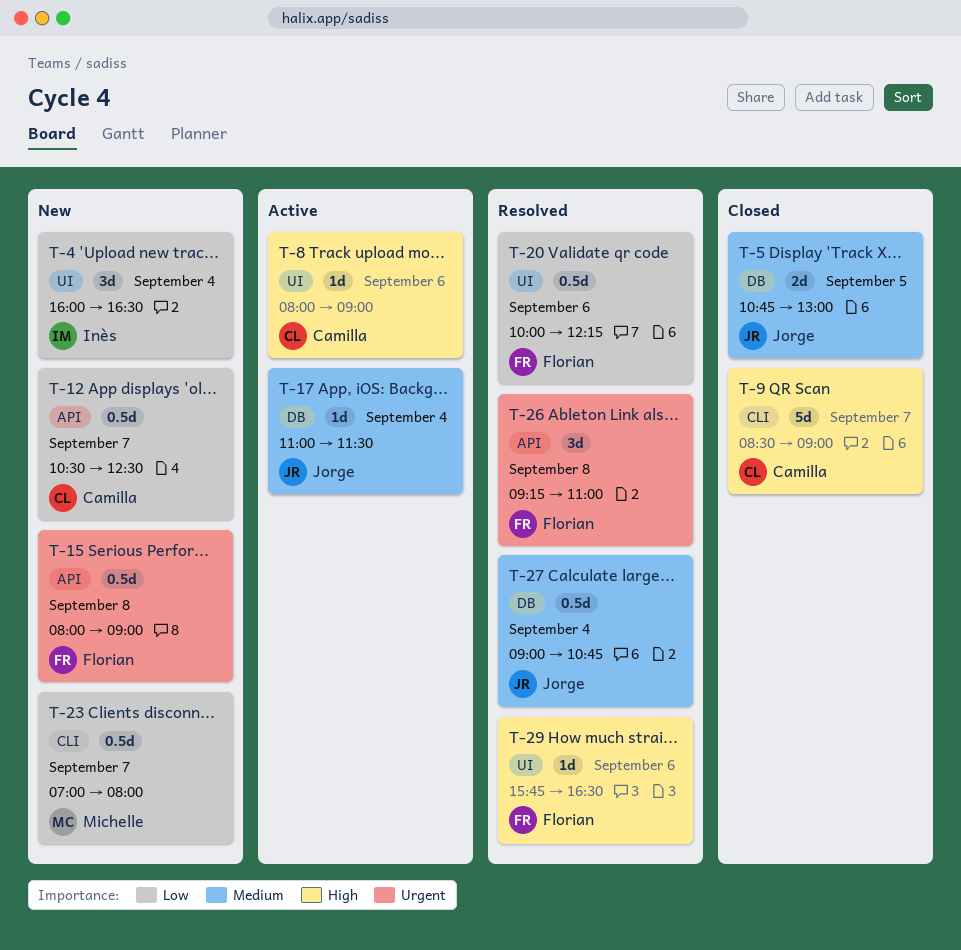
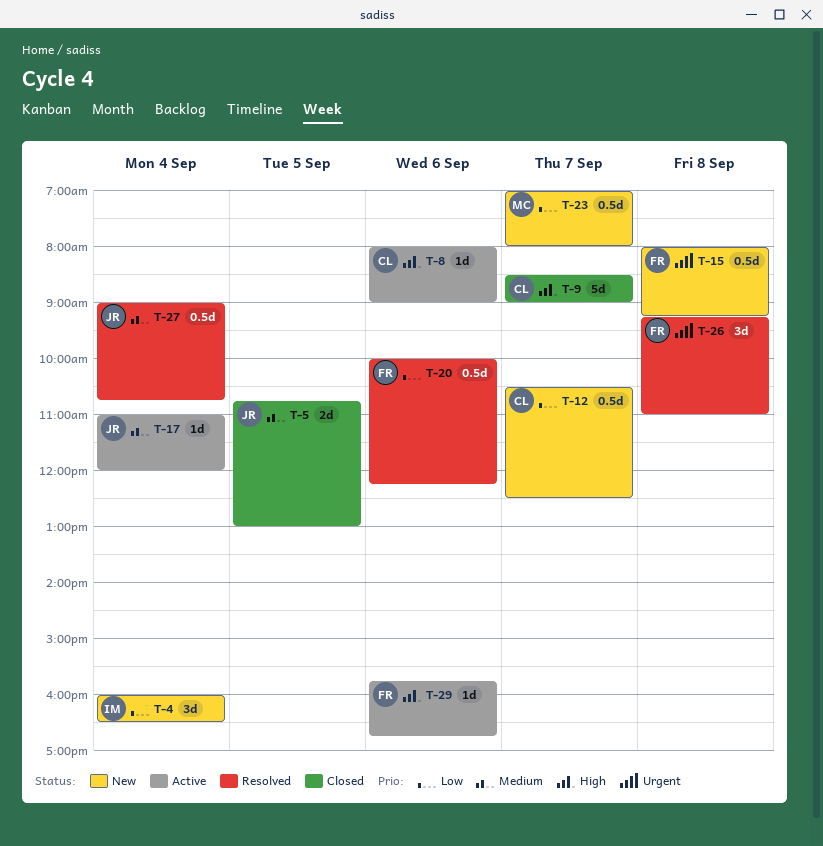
T-15, ends: 09:00 -> 09:15
T-17, ends: 11:30 -> 12:00
T-29, status: Resolved -> Active
T-29, ends: 16:30 -> 16:45

